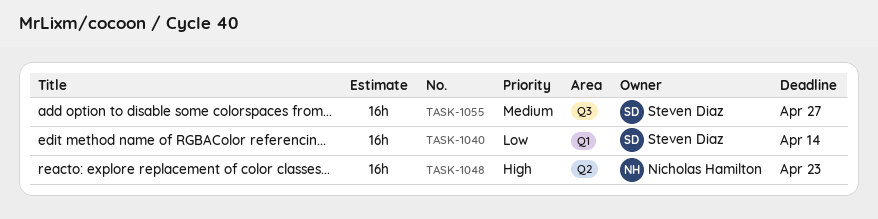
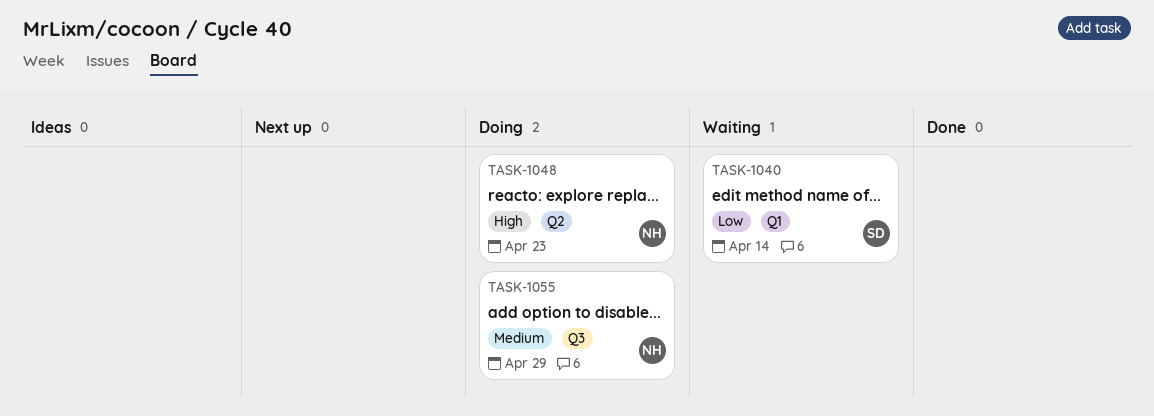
TASK-1055, owner: Steven Diaz -> Nicholas Hamilton
TASK-1055, due: Apr 27 -> Apr 29

